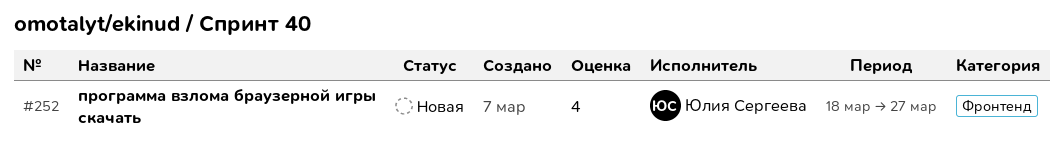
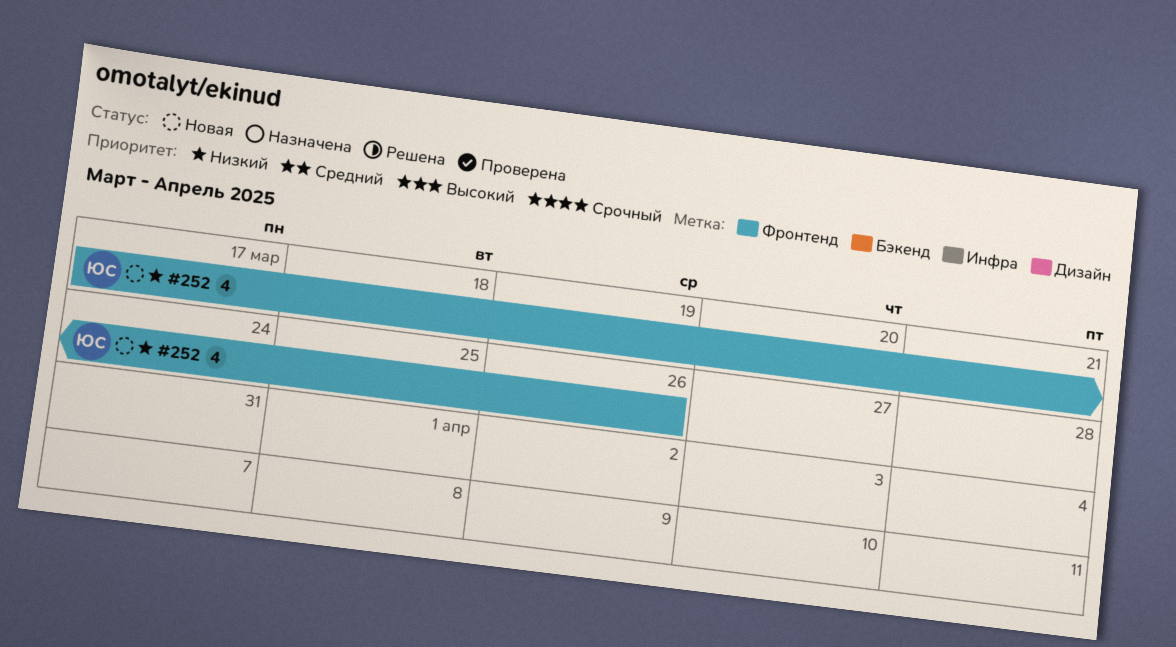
#252, start: Mar 18 -> Mar 17
#252, due: Mar 27 -> Mar 26

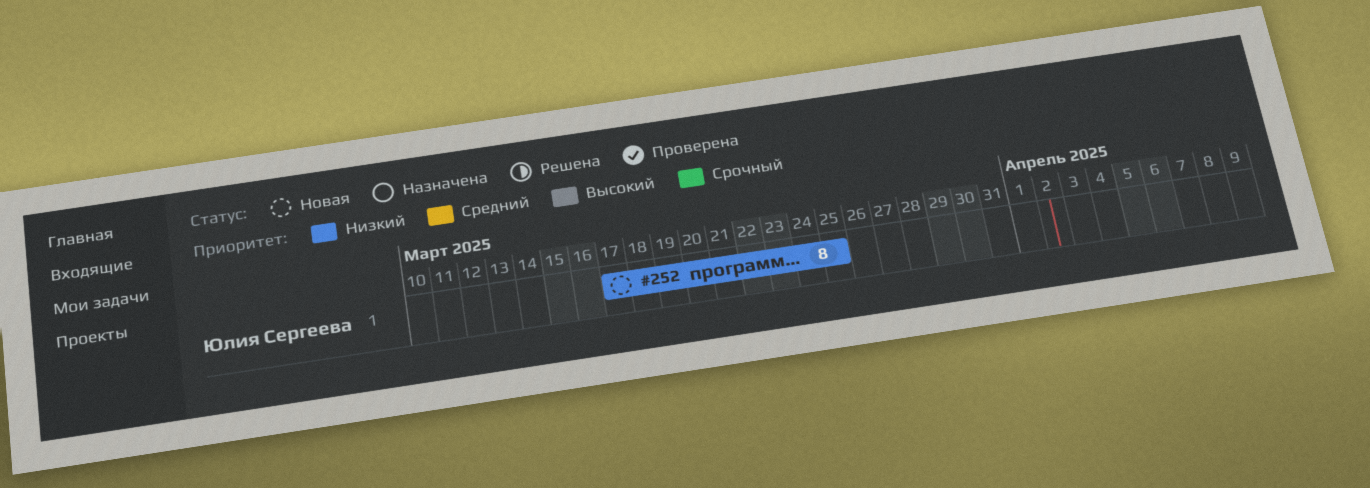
#252, estimate: 4 -> 8
#252, due: Mar 26 -> Mar 25

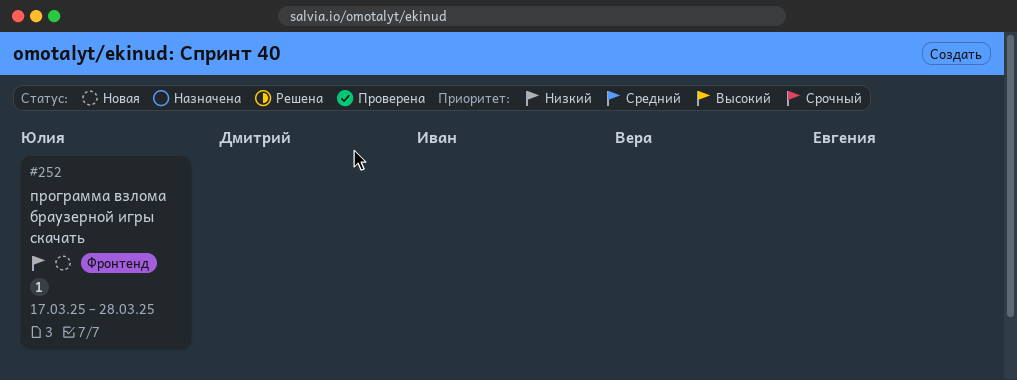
#252, estimate: 8 -> 1
#252, due: Mar 25 -> Mar 28

